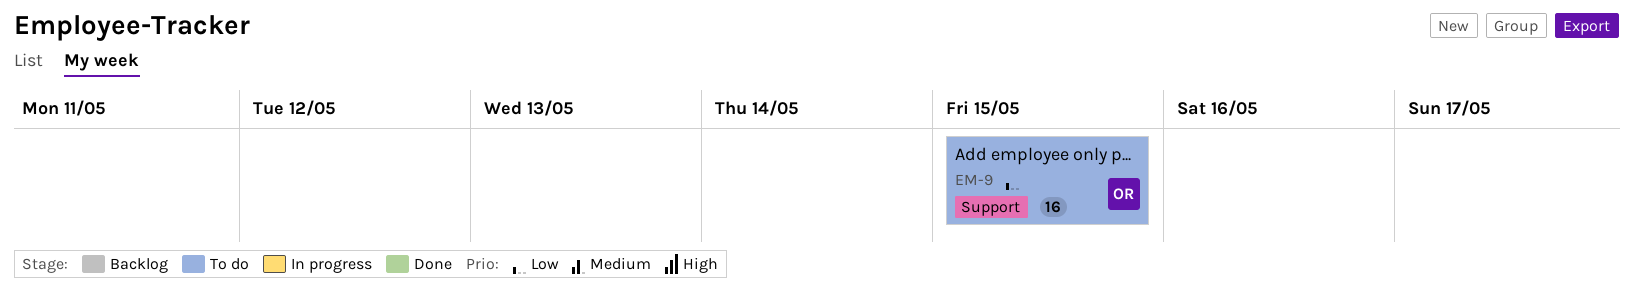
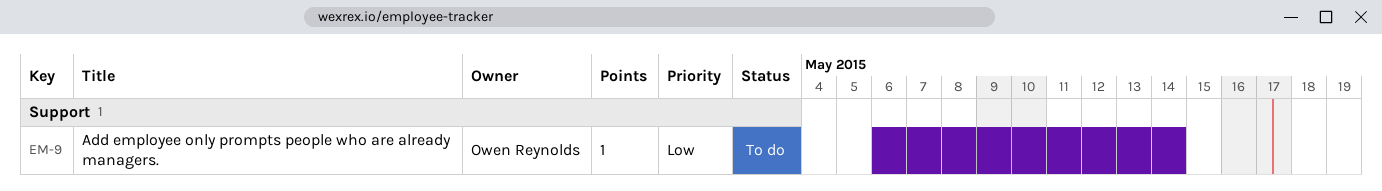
EM-9, estimate: 16 -> 1
EM-9, due: May 15 -> May 14

